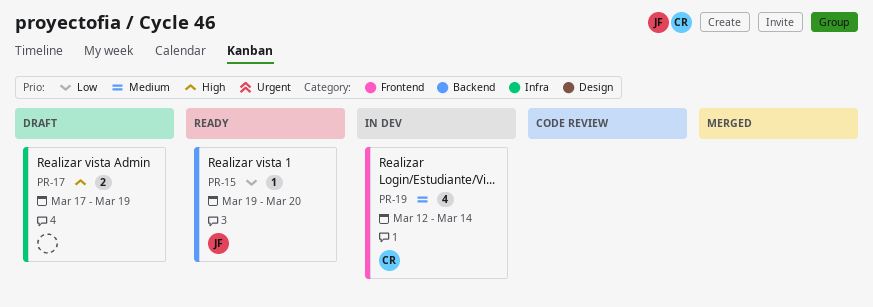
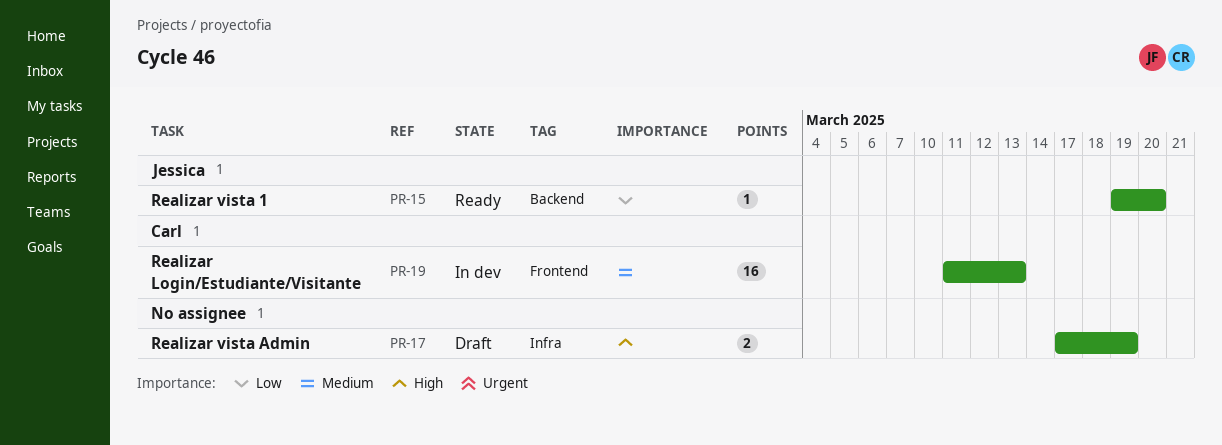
PR-19, estimate: 4 -> 16
PR-19, start: Mar 12 -> Mar 11
PR-19, due: Mar 14 -> Mar 13

